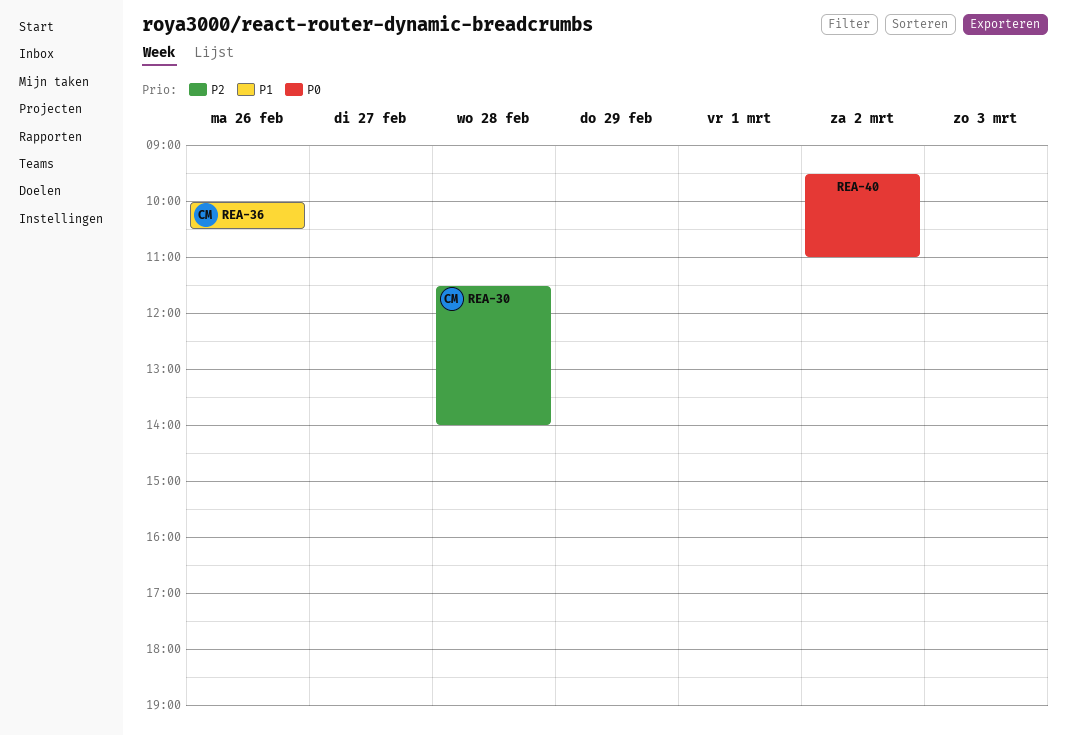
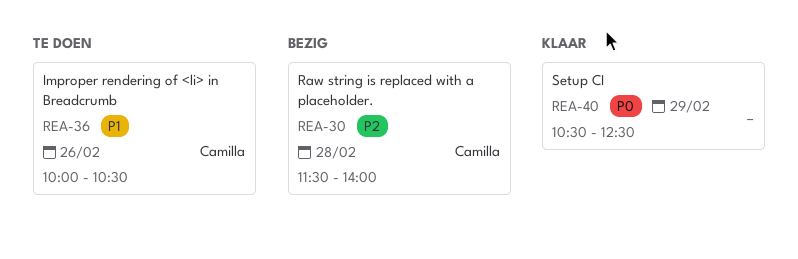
REA-40, day: Mar 2 -> Feb 29
REA-40, begins: 09:30 -> 10:30
REA-40, ends: 11:00 -> 12:30

